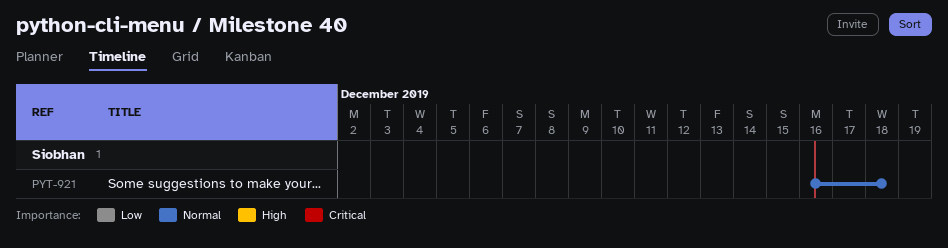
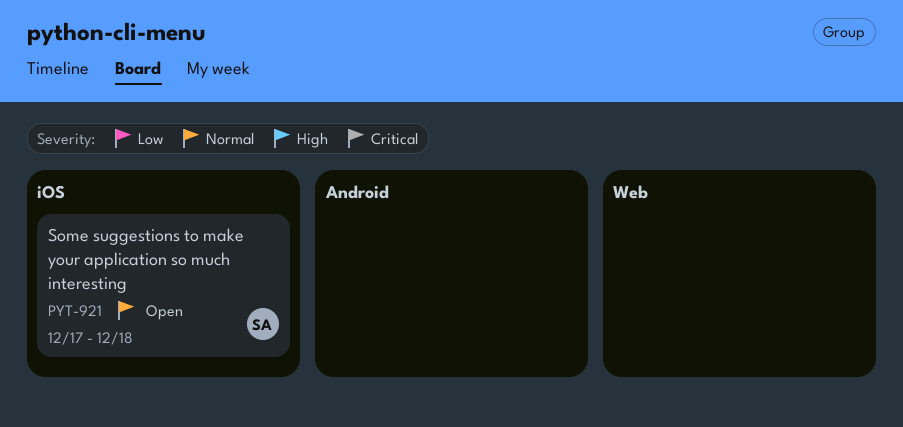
PYT-921, start: Dec 16 -> Dec 17

